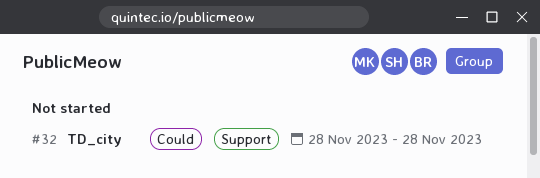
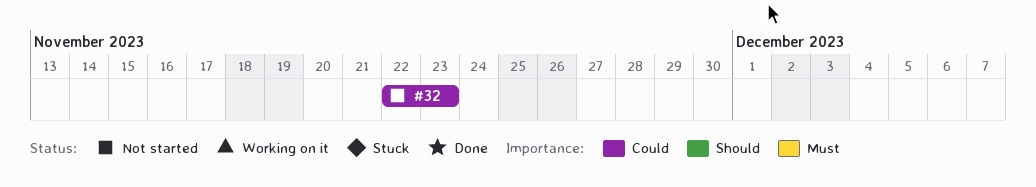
#32, start: Nov 28 -> Nov 22
#32, due: Nov 28 -> Nov 23

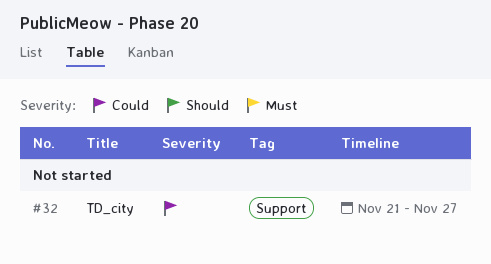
#32, start: Nov 22 -> Nov 21
#32, due: Nov 23 -> Nov 27

